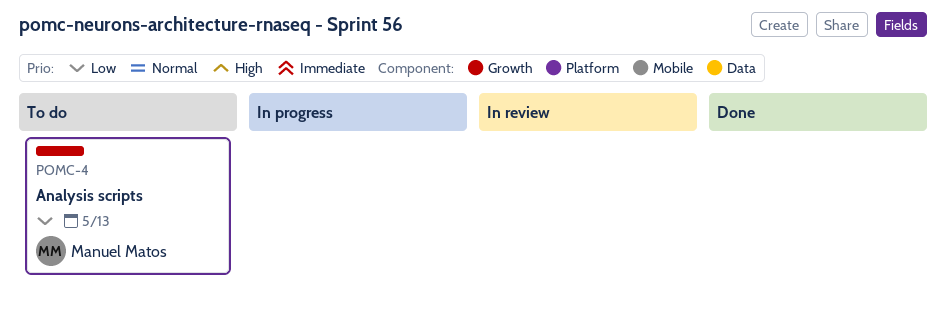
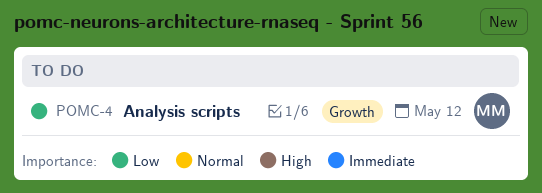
POMC-4, due: May 13 -> May 12

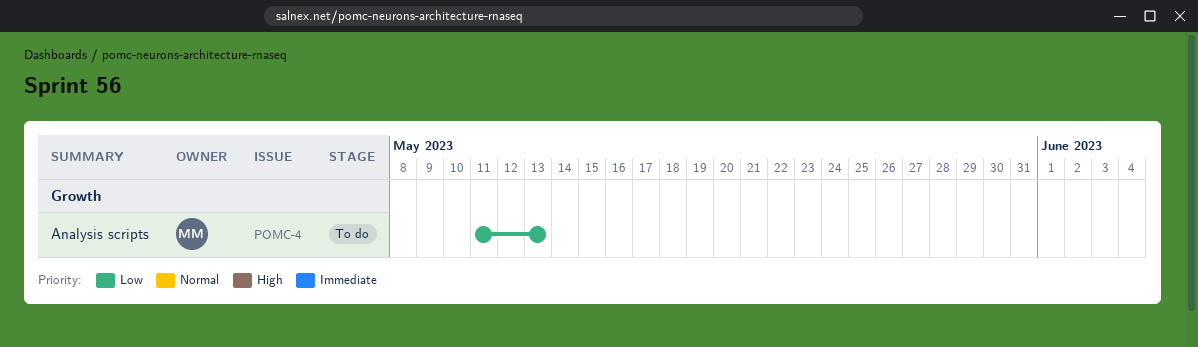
POMC-4, due: May 12 -> May 13

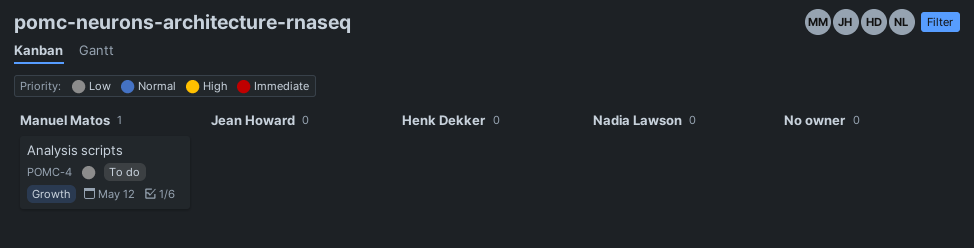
POMC-4, due: May 13 -> May 12

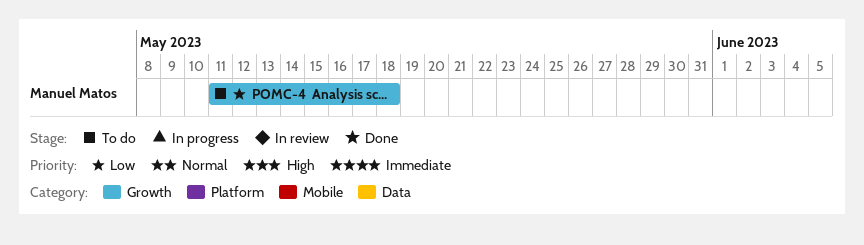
POMC-4, due: May 12 -> May 18

